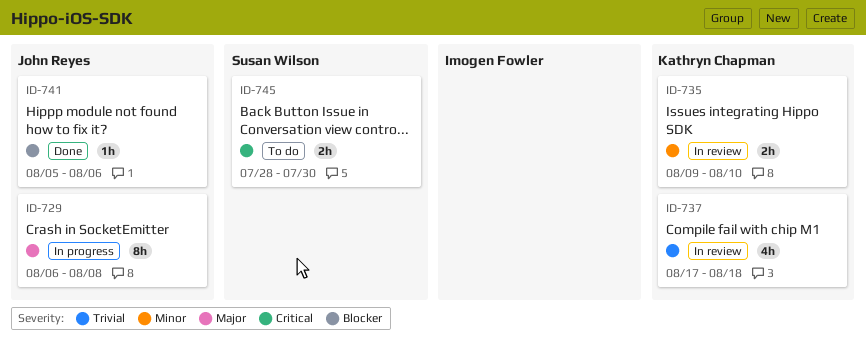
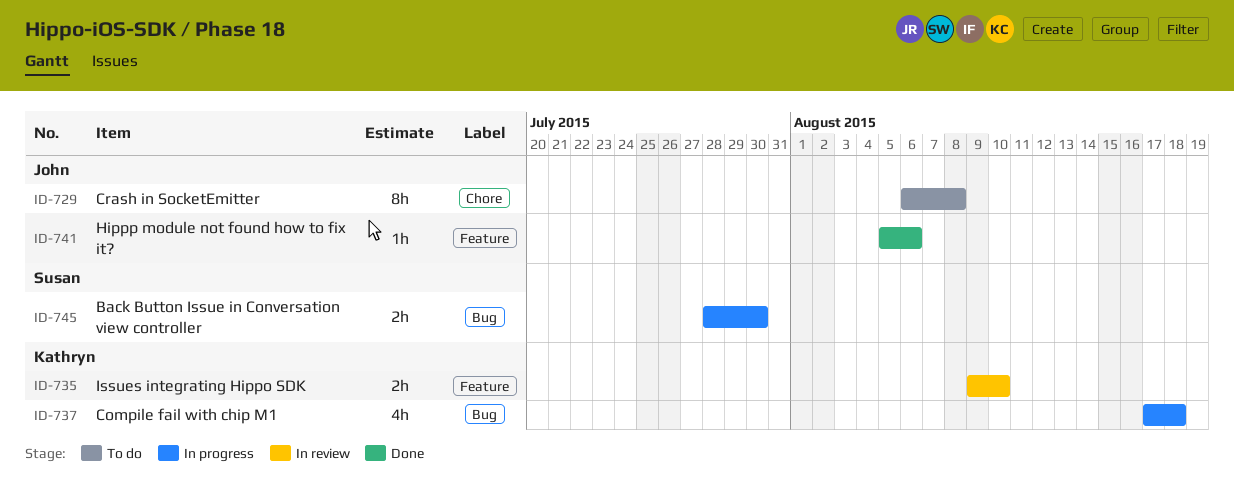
ID-729, status: In progress -> To do
ID-737, status: In review -> In progress
ID-745, status: To do -> In progress

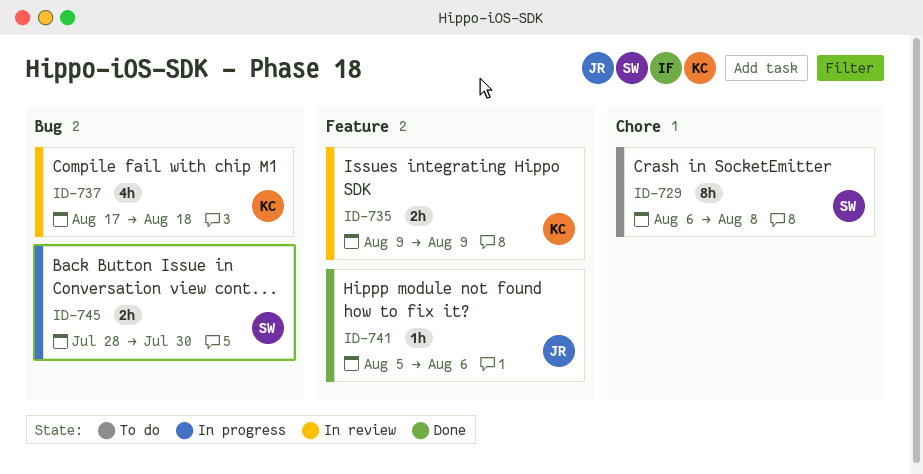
ID-729, owner: John -> Susan
ID-735, due: Aug 10 -> Aug 9
ID-737, status: In progress -> In review

